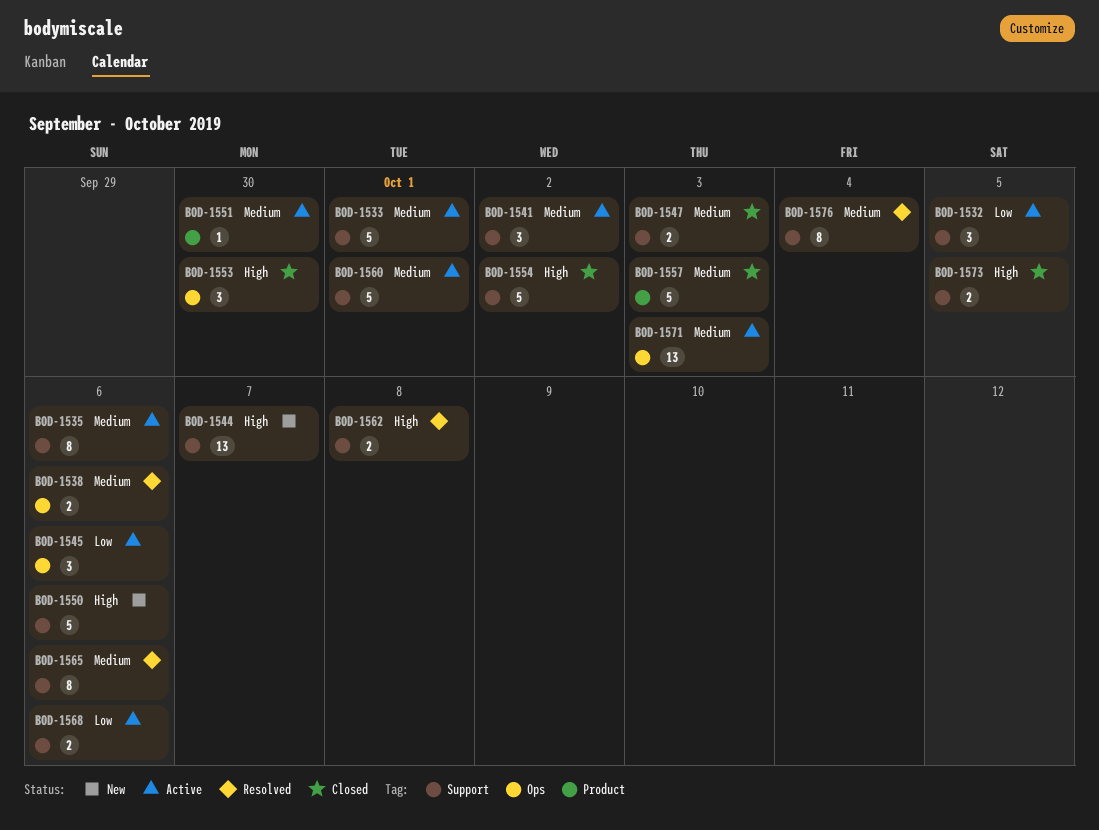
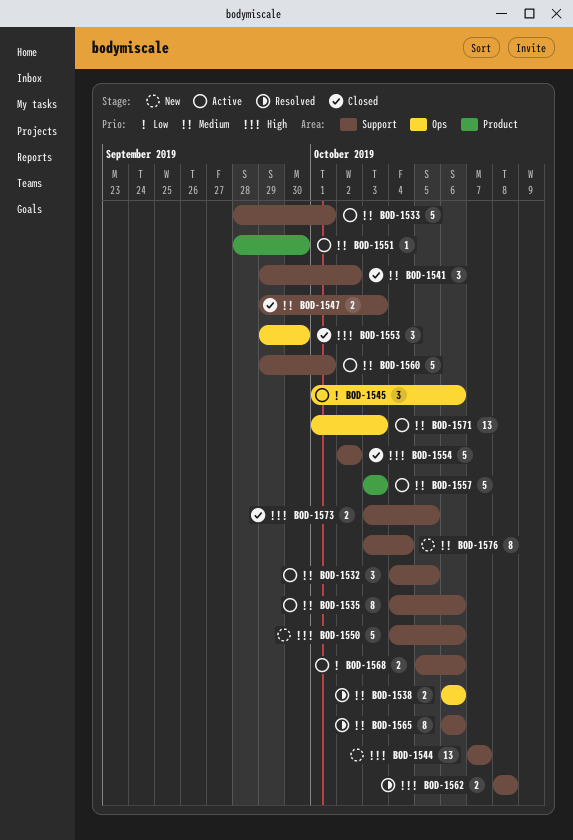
BOD-1532, priority: Low -> Medium
BOD-1541, status: Active -> Closed
BOD-1557, status: Closed -> Active
BOD-1576, status: Resolved -> New

